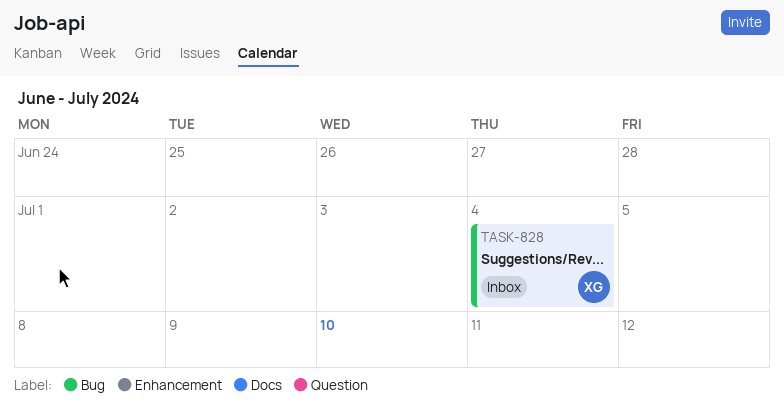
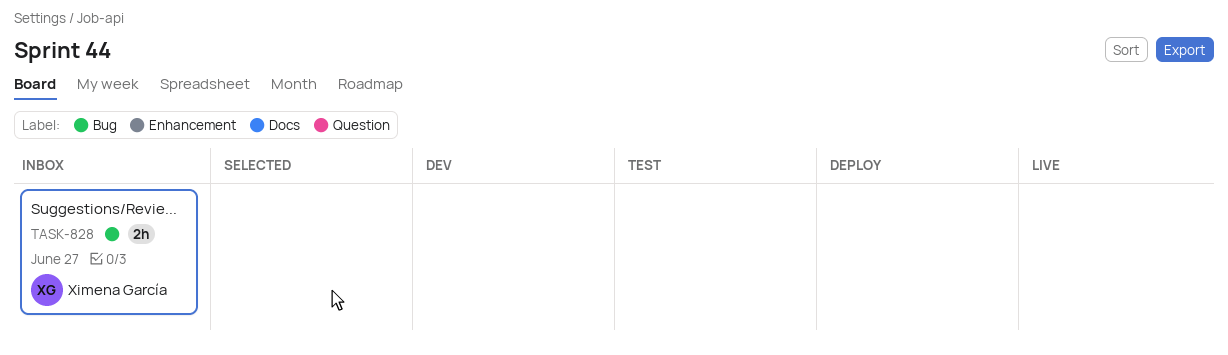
TASK-828, due: Jul 4 -> Jun 27

